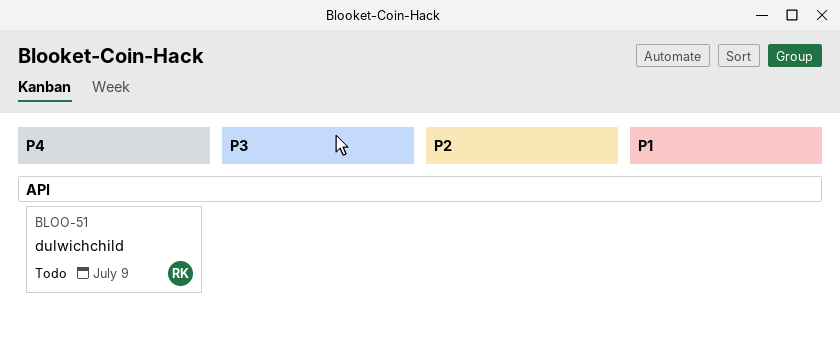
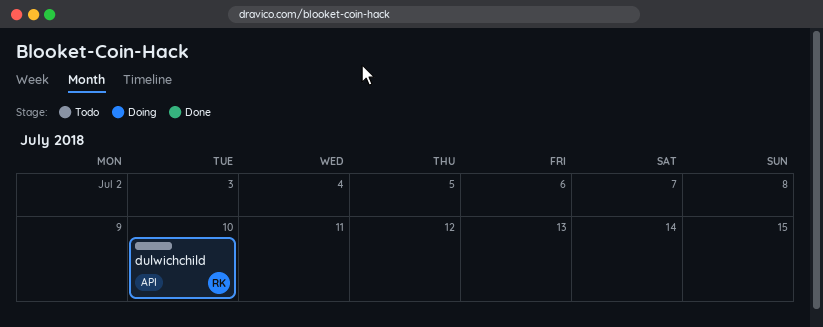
dulwichchild, due: Jul 9 -> Jul 10

